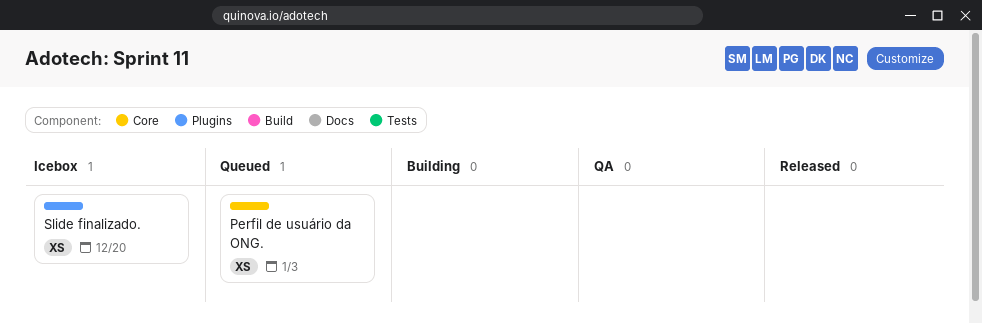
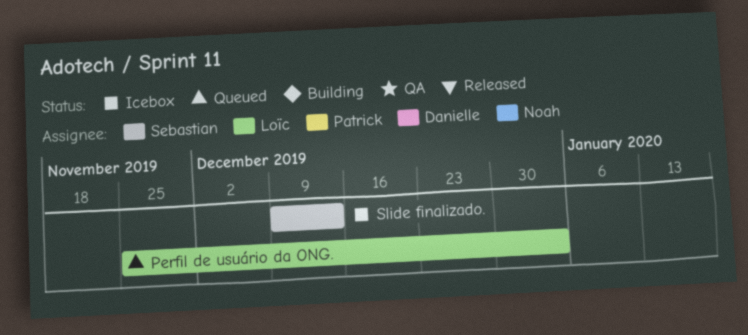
Slide finalizado., due: Dec 20 -> Dec 13

